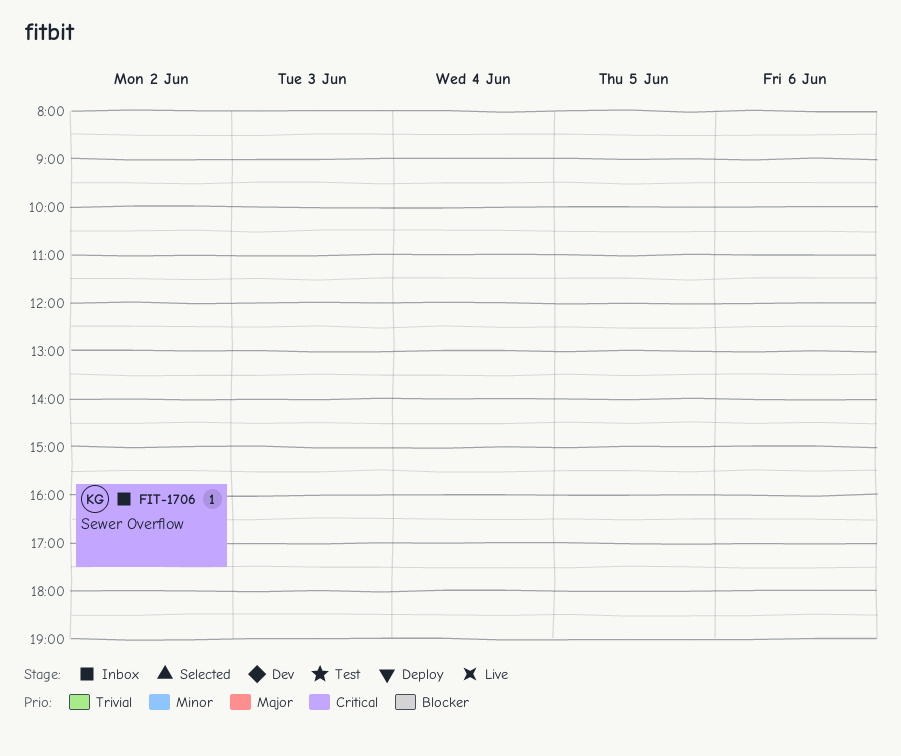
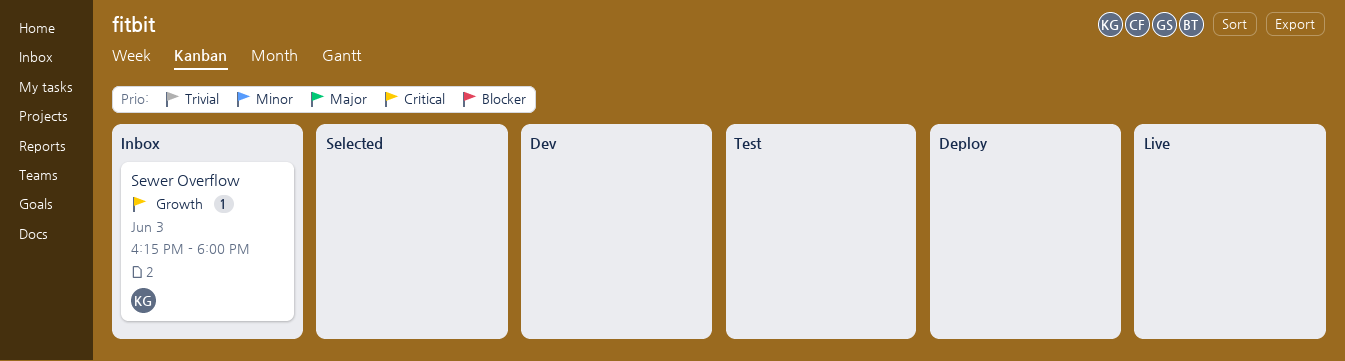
Sewer Overflow, day: Jun 2 -> Jun 3
Sewer Overflow, begins: 15:45 -> 16:15
Sewer Overflow, ends: 17:30 -> 18:00

